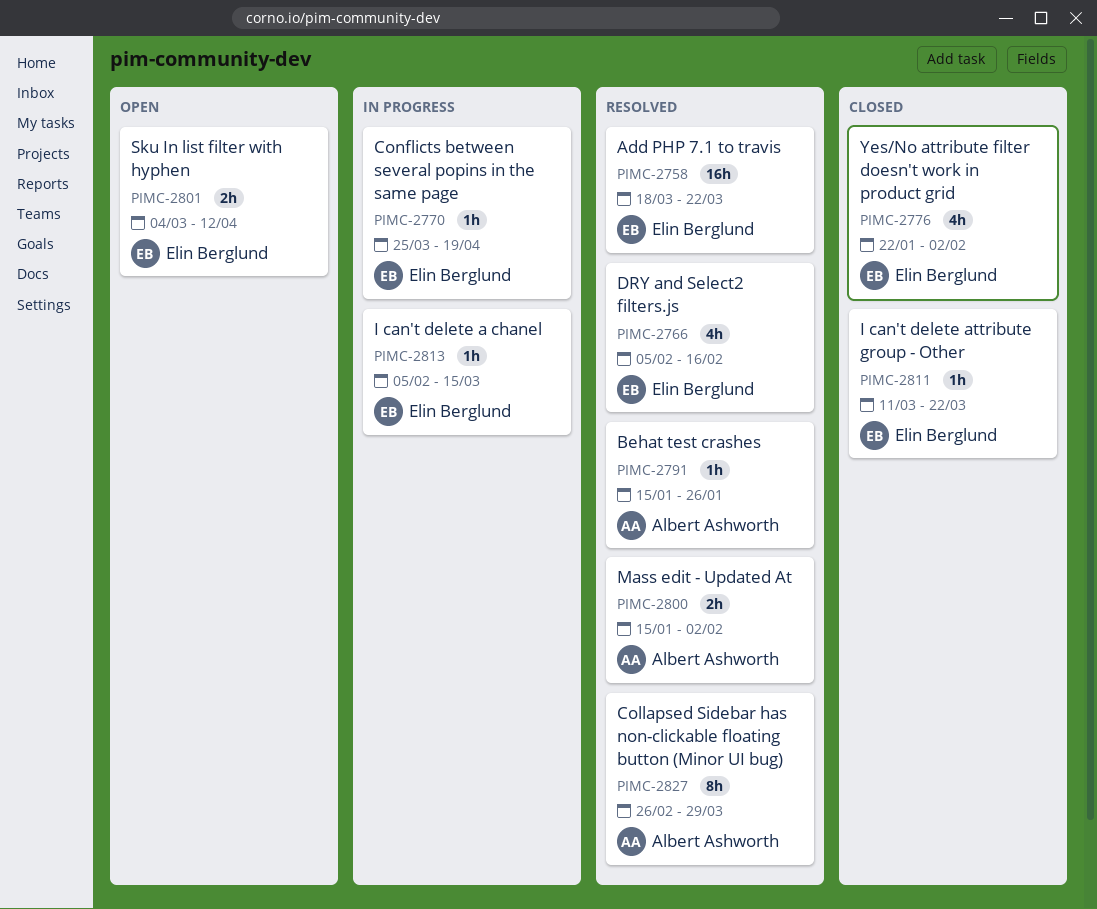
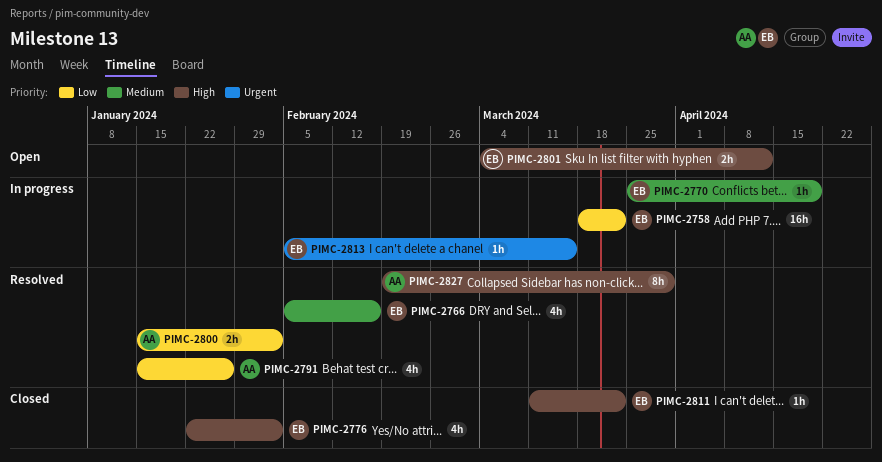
PIMC-2758, status: Resolved -> In progress
PIMC-2791, estimate: 1h -> 4h
PIMC-2827, start: Feb 26 -> Feb 19

